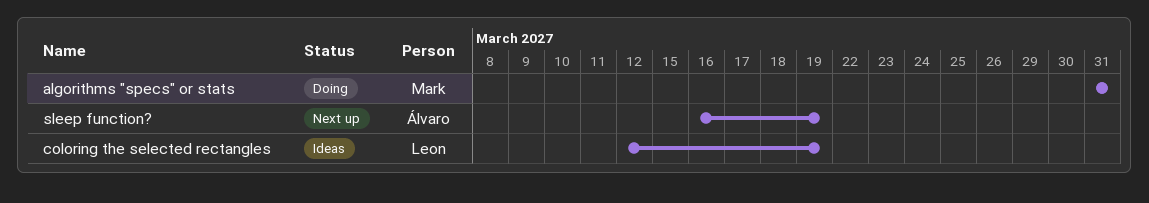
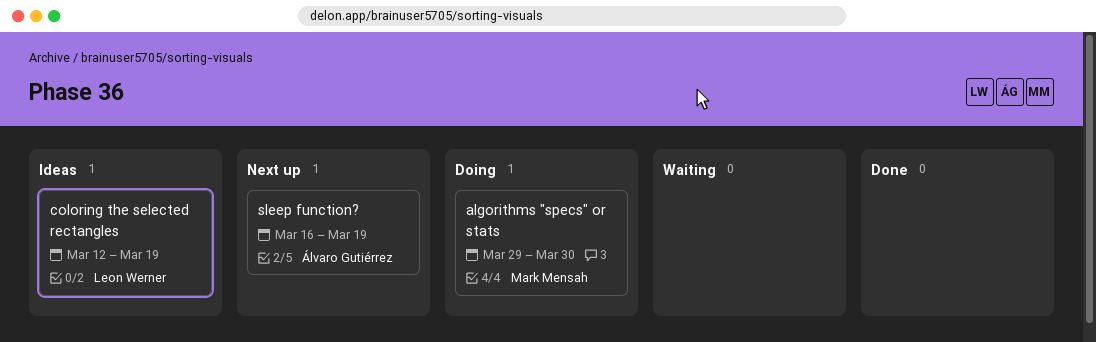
algorithms "specs" or stats, start: Mar 31 -> Mar 29
algorithms "specs" or stats, due: Mar 31 -> Mar 30

